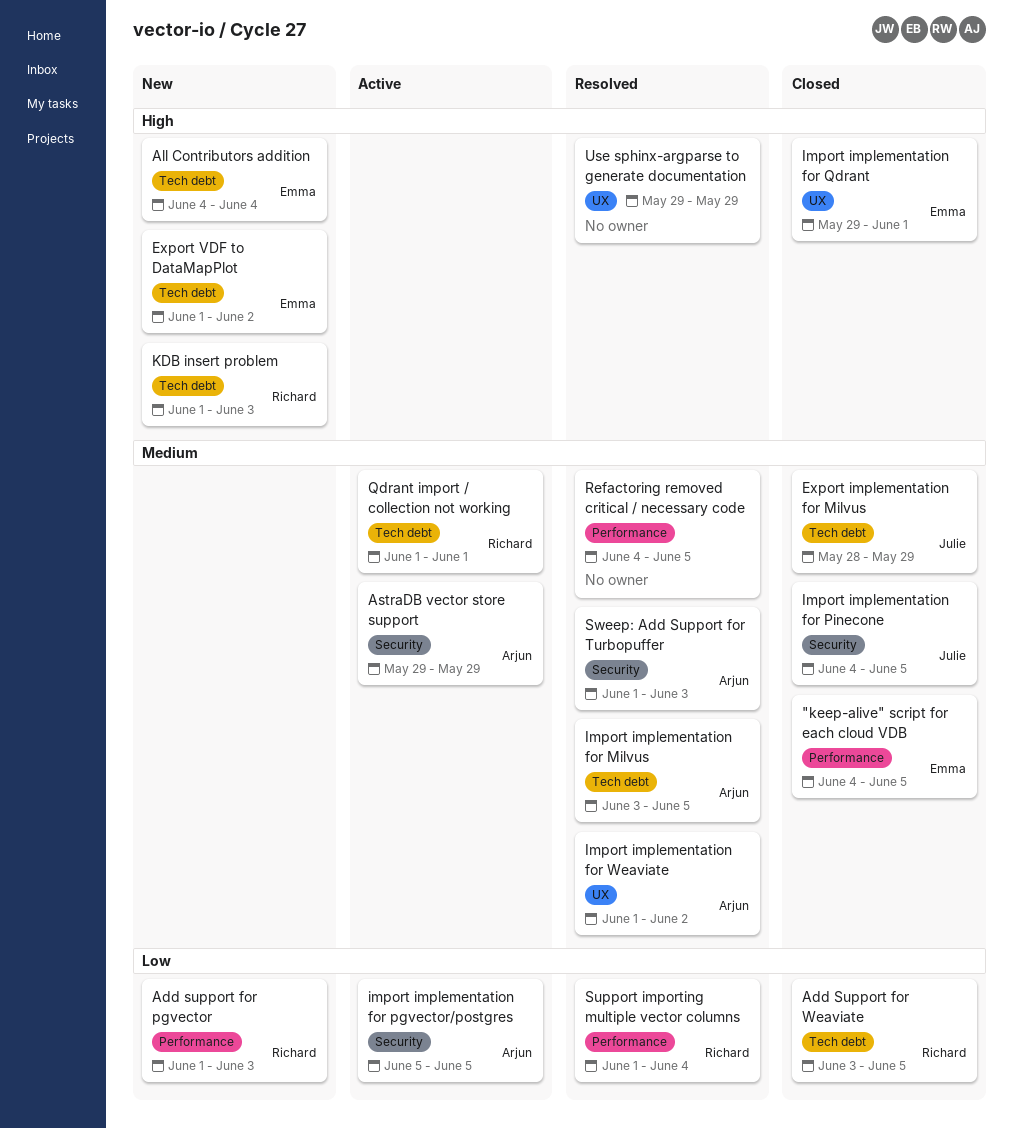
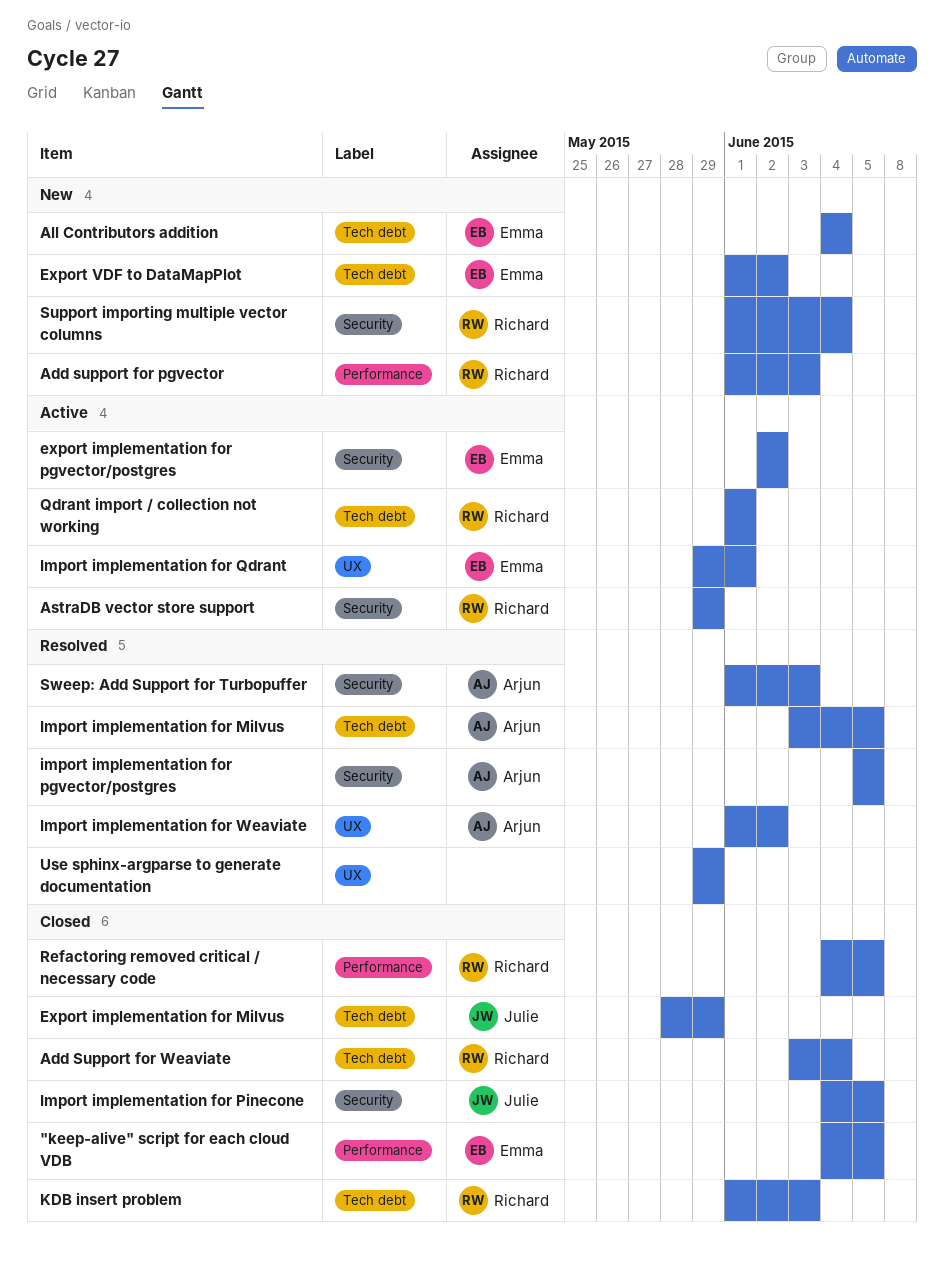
Add Support for Weaviate, due: Jun 5 -> Jun 4
AstraDB vector store support, owner: Arjun -> Richard
export implementation for pgvector/postgres: none -> present
import implementation for pgvector/postgres, status: Active -> Resolved
Import implementation for Qdrant, status: Closed -> Active
KDB insert problem, status: New -> Closed
Refactoring removed critical / necessary code, status: Resolved -> Closed
Refactoring removed critical / necessary code, owner: none -> Richard
Support importing multiple vector columns, status: Resolved -> New
Support importing multiple vector columns, label: Performance -> Security

